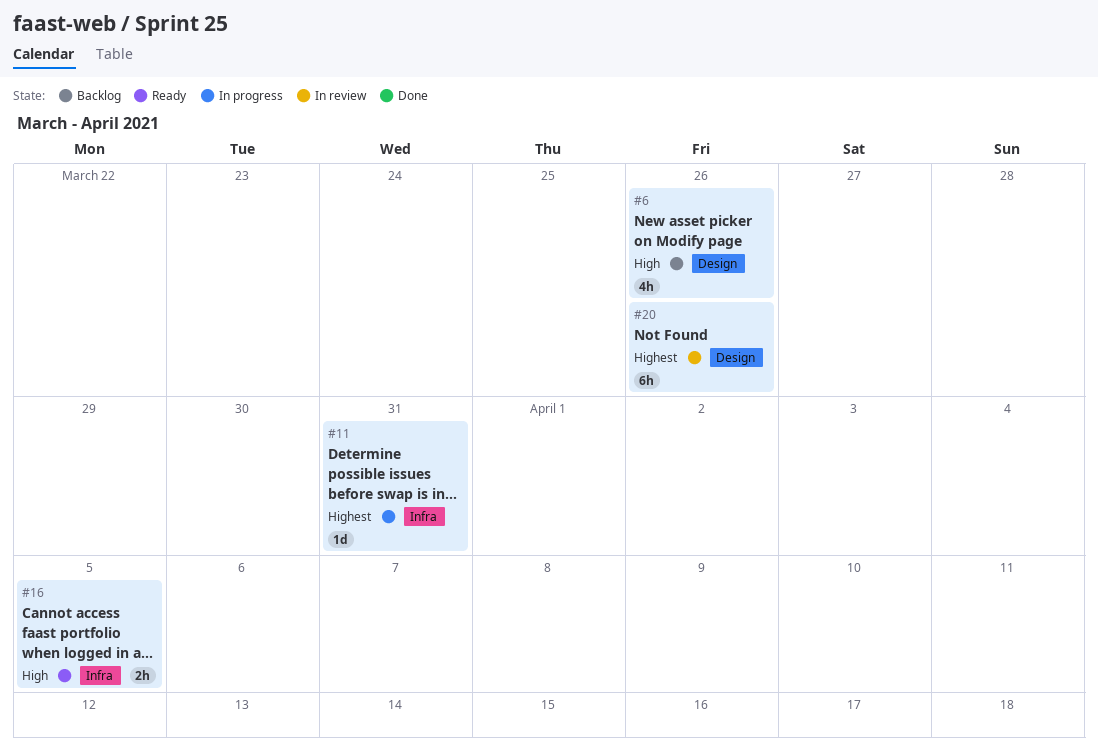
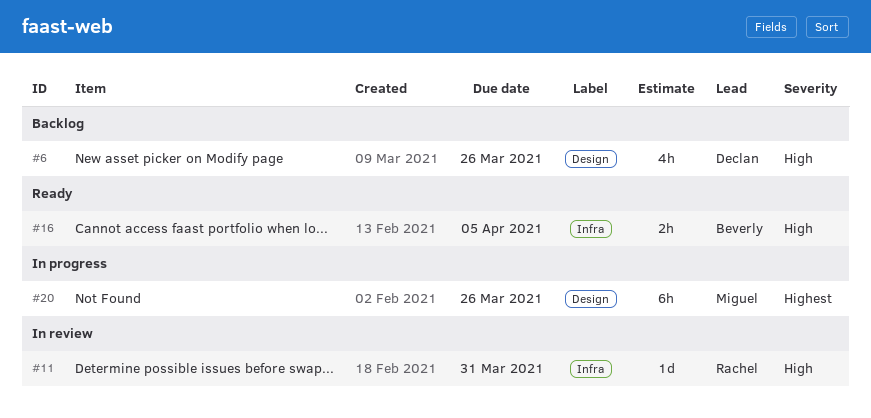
#11, status: In progress -> In review
#11, priority: Highest -> High
#20, status: In review -> In progress

